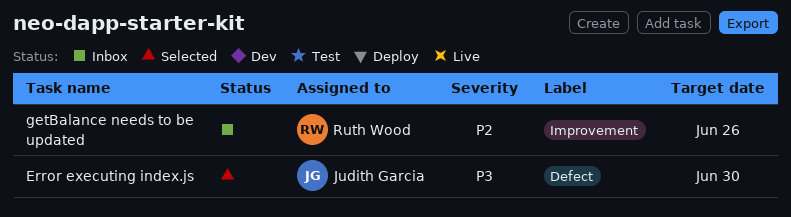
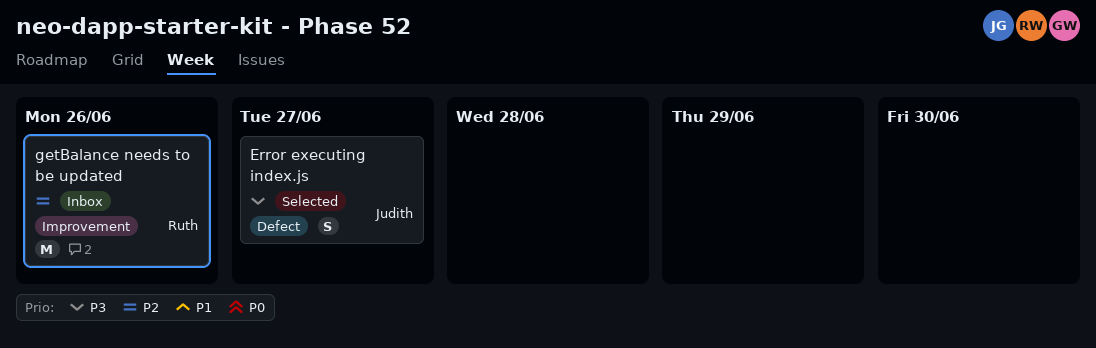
Error executing index.js, due: Jun 30 -> Jun 27

